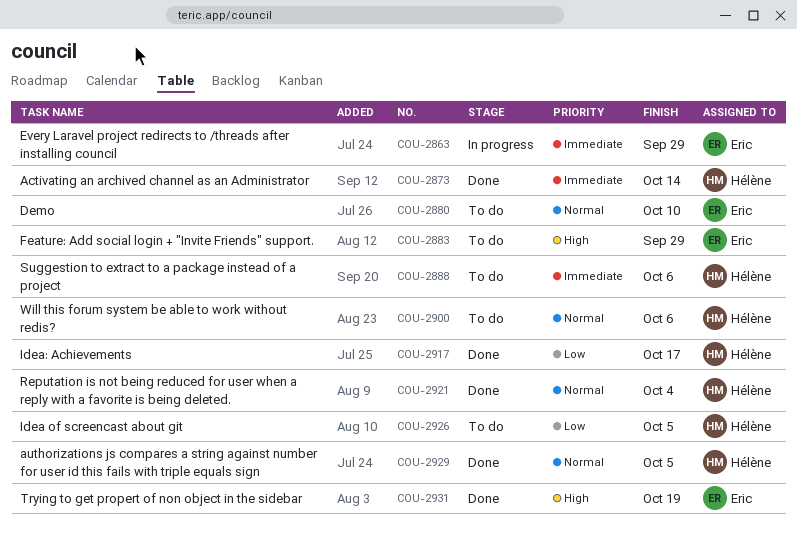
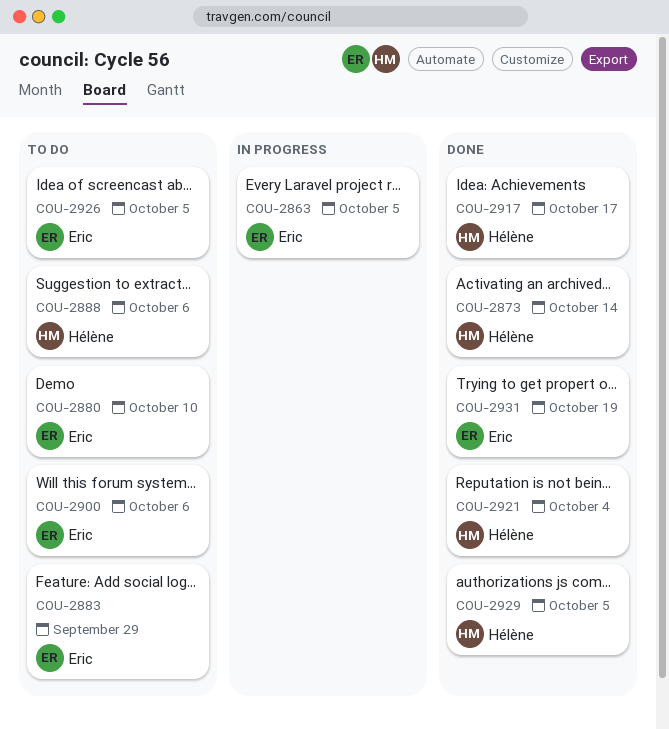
COU-2863, due: Sep 29 -> Oct 5
COU-2900, owner: Hélène -> Eric
COU-2926, owner: Hélène -> Eric

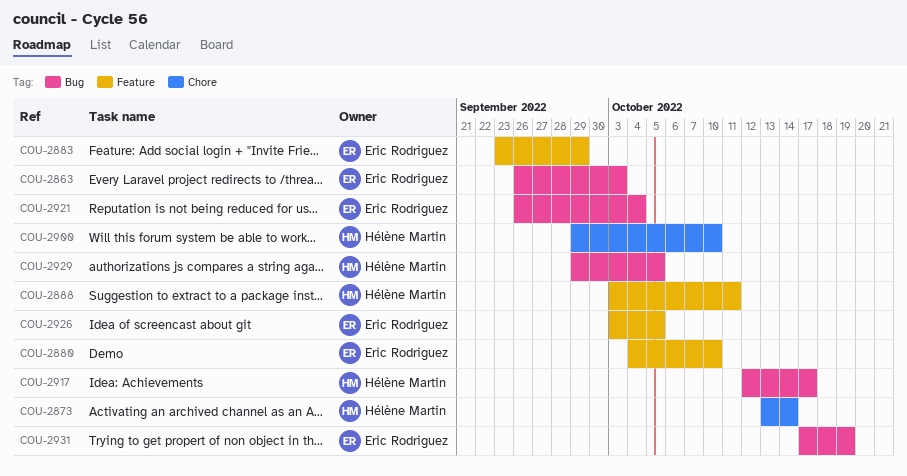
COU-2863, due: Oct 5 -> Oct 3
COU-2888, due: Oct 6 -> Oct 11
COU-2900, owner: Eric Rodriguez -> Hélène Martin
COU-2900, due: Oct 6 -> Oct 10
COU-2921, owner: Hélène Martin -> Eric Rodriguez

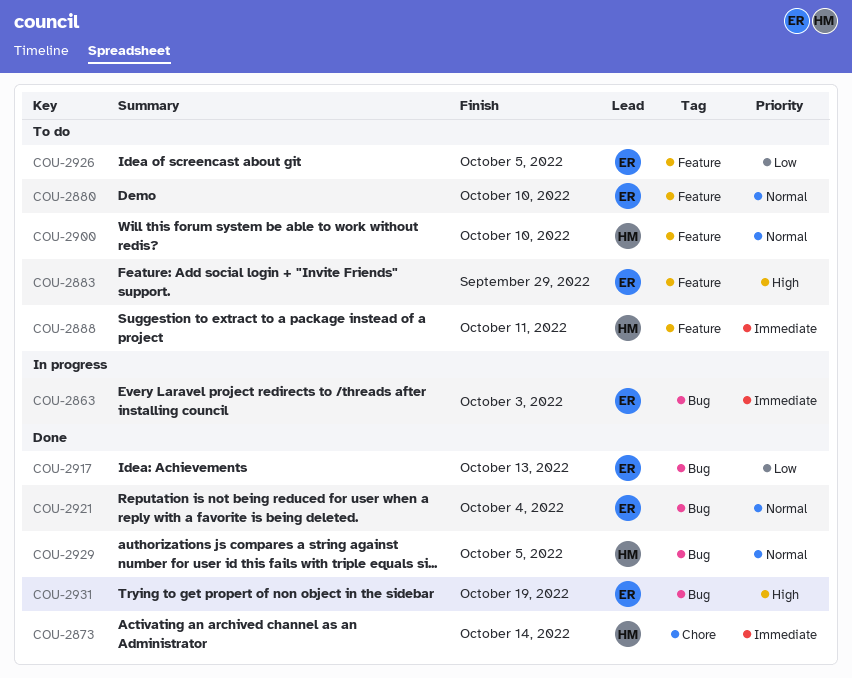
COU-2900, label: Chore -> Feature
COU-2917, owner: Hélène Martin -> Eric Rodriguez
COU-2917, due: Oct 17 -> Oct 13

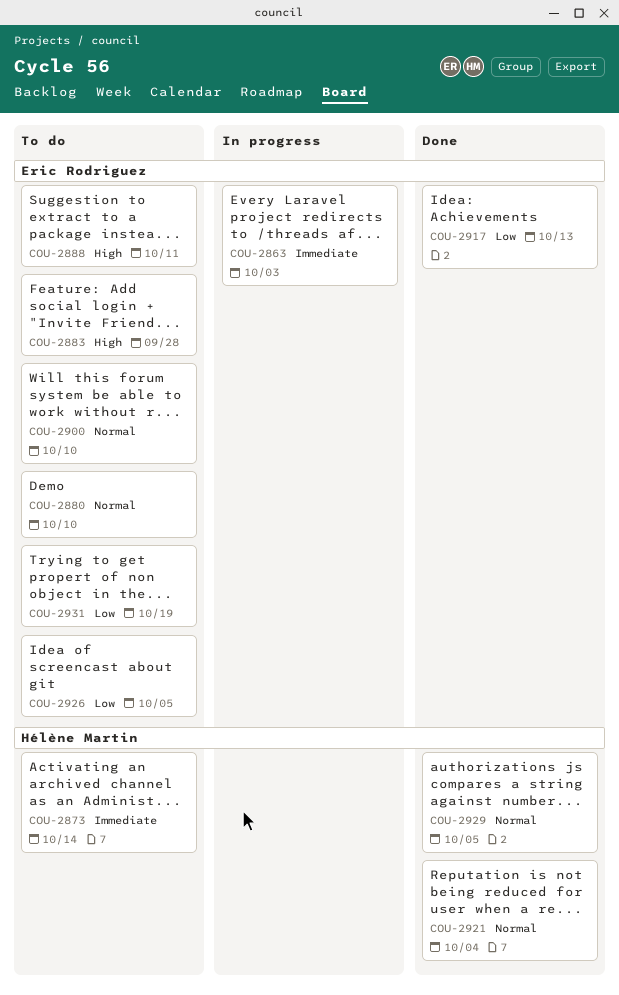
COU-2873, status: Done -> To do
COU-2883, due: Sep 29 -> Sep 28
COU-2888, owner: Hélène Martin -> Eric Rodriguez
COU-2888, priority: Immediate -> High
COU-2900, owner: Hélène Martin -> Eric Rodriguez
COU-2921, owner: Eric Rodriguez -> Hélène Martin
COU-2931, status: Done -> To do
COU-2931, priority: High -> Low

